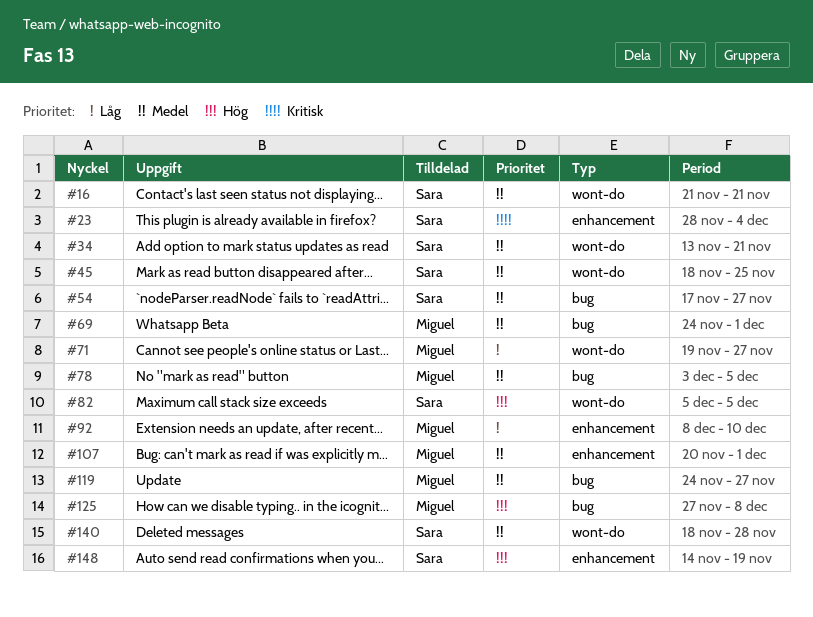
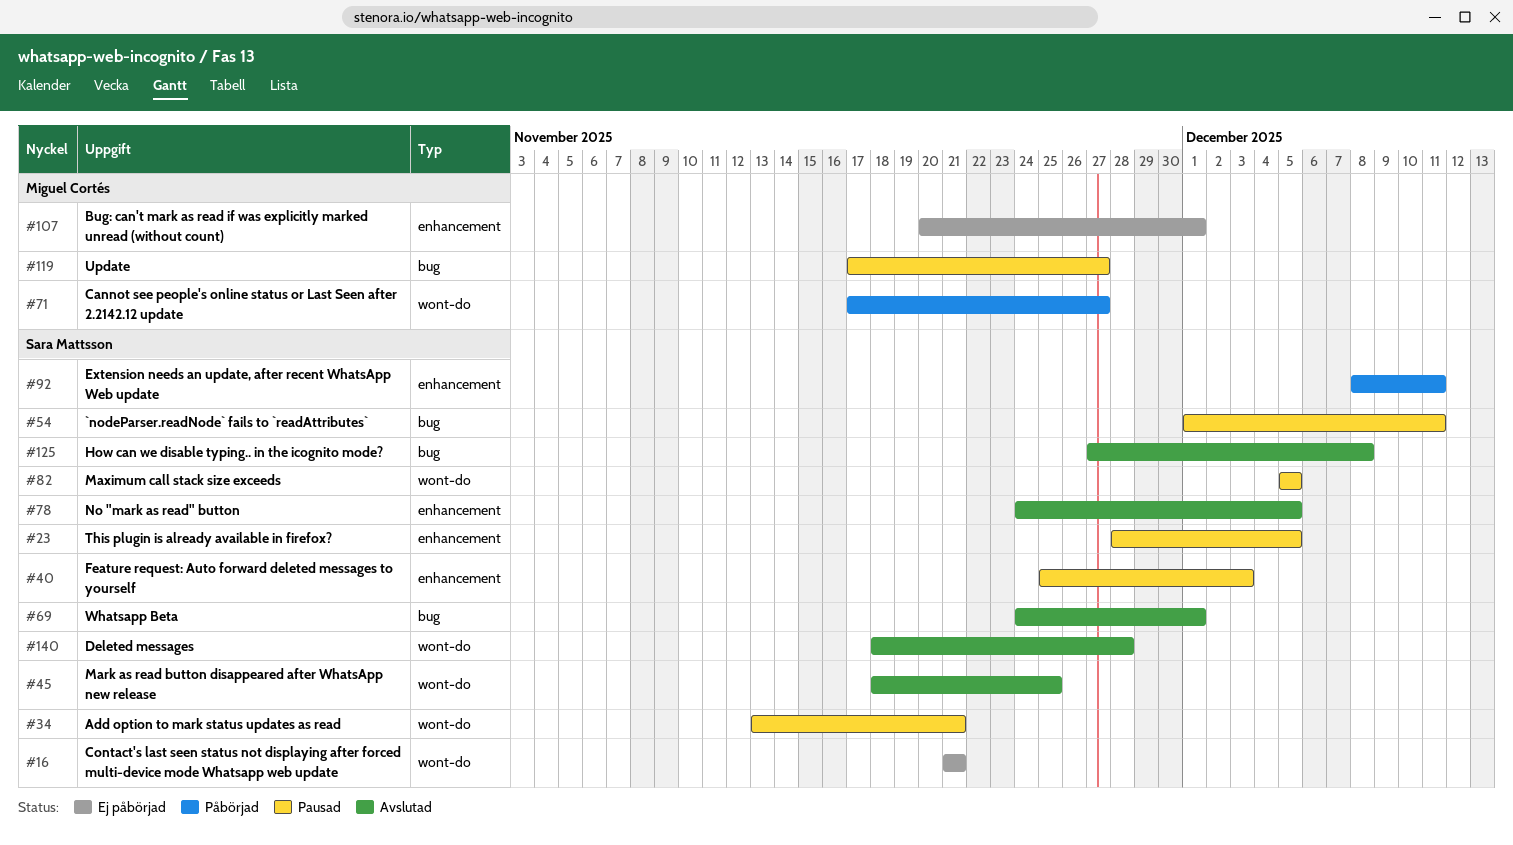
#23, due: Dec 4 -> Dec 5
#40: none -> present
#54, start: Nov 17 -> Dec 1
#54, due: Nov 27 -> Dec 11
#69, owner: Miguel Cortés -> Sara Mattsson
#71, start: Nov 19 -> Nov 17
#78, owner: Miguel Cortés -> Sara Mattsson
#78, label: bug -> enhancement
#78, start: Dec 3 -> Nov 24
#92, owner: Miguel Cortés -> Sara Mattsson
#92, due: Dec 10 -> Dec 11
#119, start: Nov 24 -> Nov 17
#125, owner: Miguel Cortés -> Sara Mattsson
#148: present -> none

